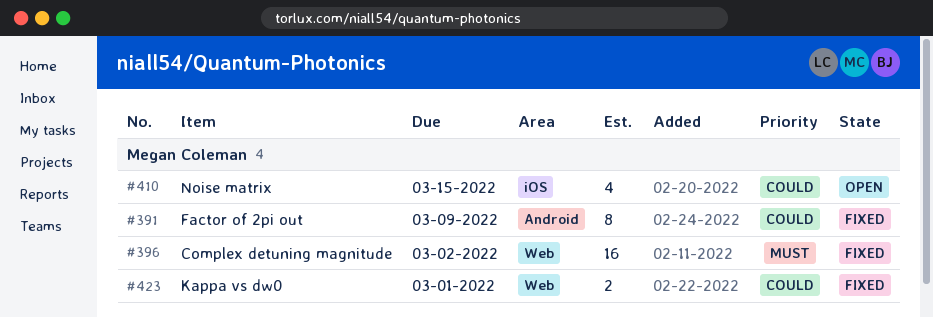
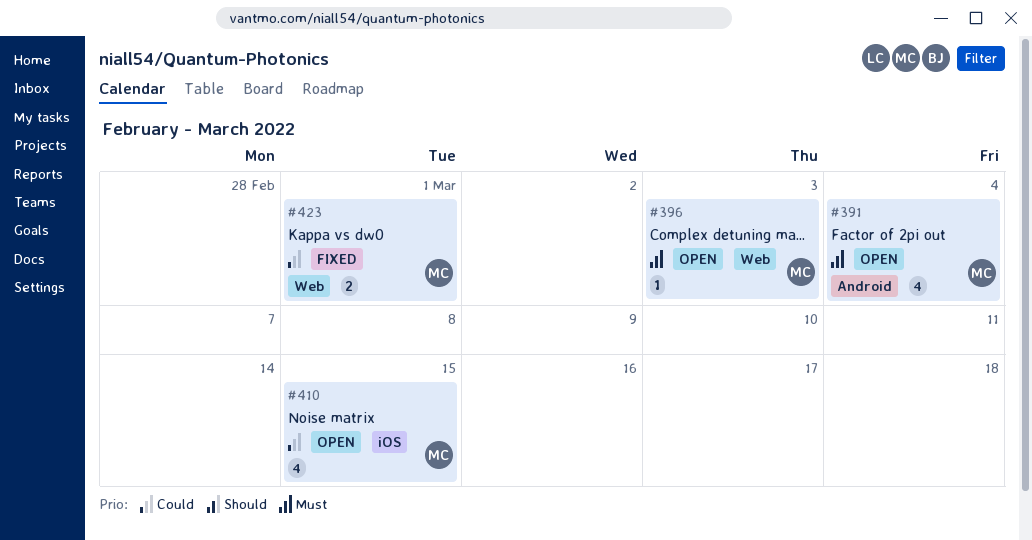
#391, status: Fixed -> Open
#391, priority: Could -> Must
#391, estimate: 8 -> 4
#391, due: Mar 9 -> Mar 4
#396, status: Fixed -> Open
#396, estimate: 16 -> 1
#396, due: Mar 2 -> Mar 3

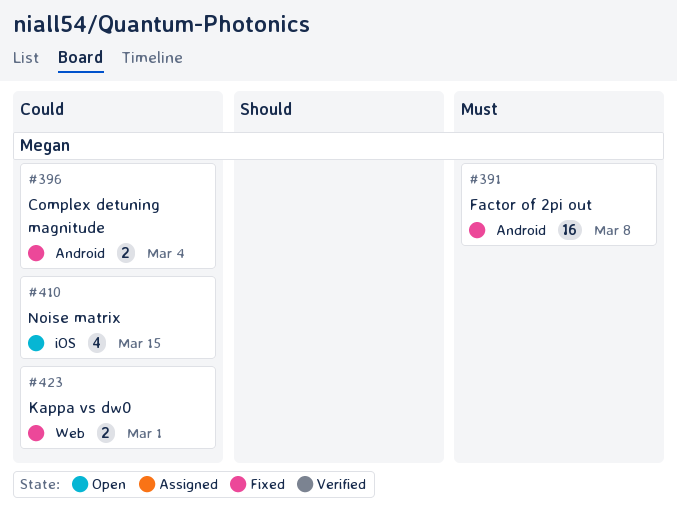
#391, status: Open -> Fixed
#391, estimate: 4 -> 16
#391, due: Mar 4 -> Mar 8
#396, status: Open -> Fixed
#396, priority: Must -> Could
#396, label: Web -> Android
#396, estimate: 1 -> 2
#396, due: Mar 3 -> Mar 4

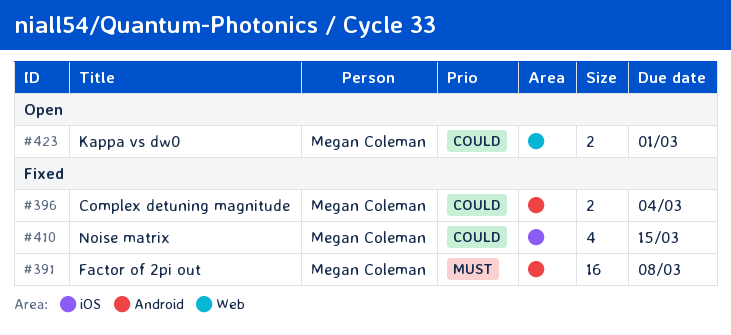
#410, status: Open -> Fixed
#423, status: Fixed -> Open

